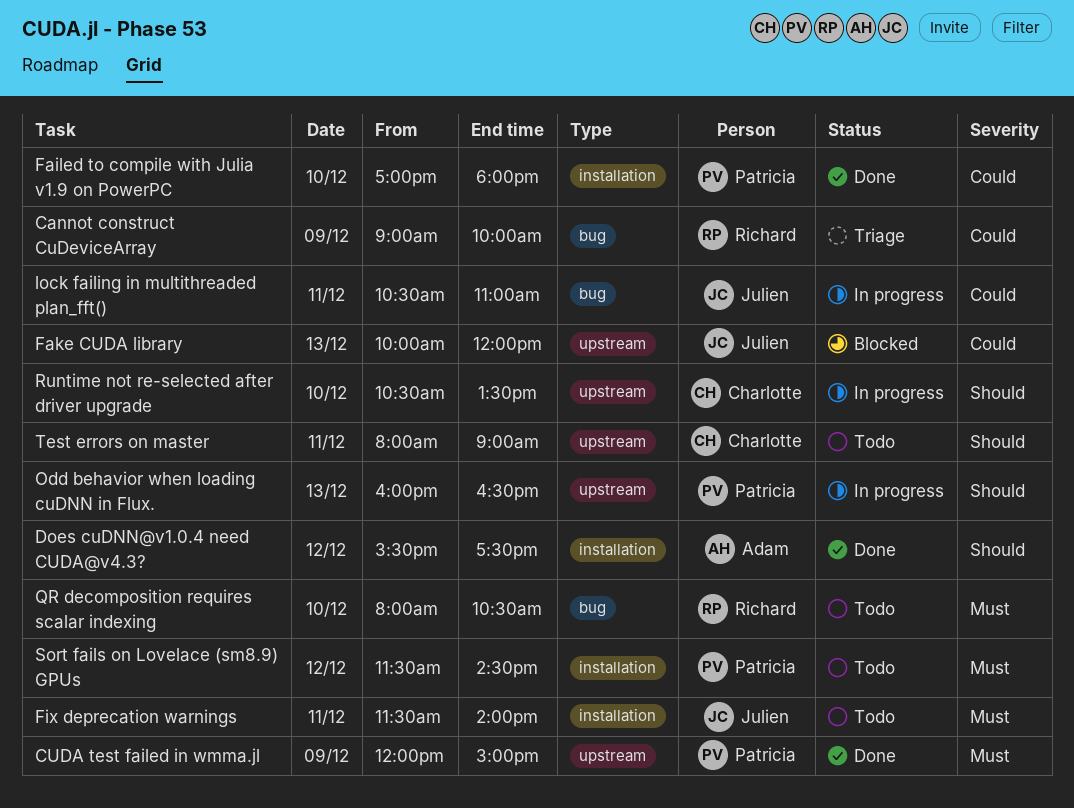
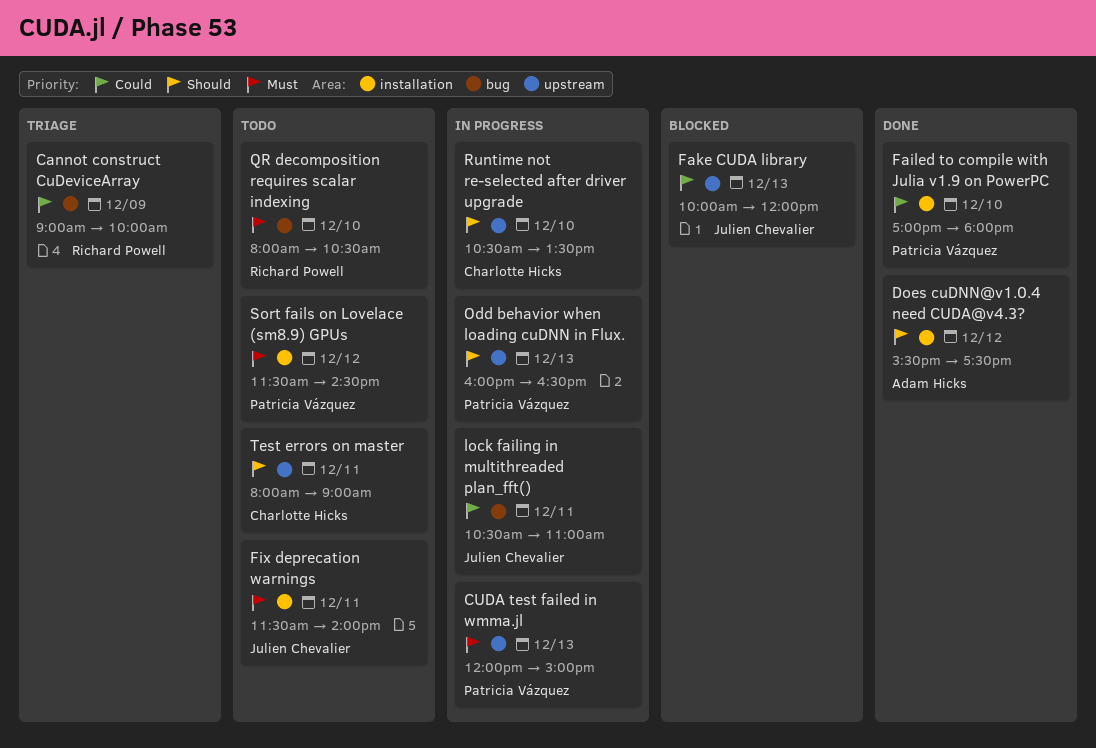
CUDA test failed in wmma.jl, status: Done -> In progress
CUDA test failed in wmma.jl, day: Dec 9 -> Dec 13

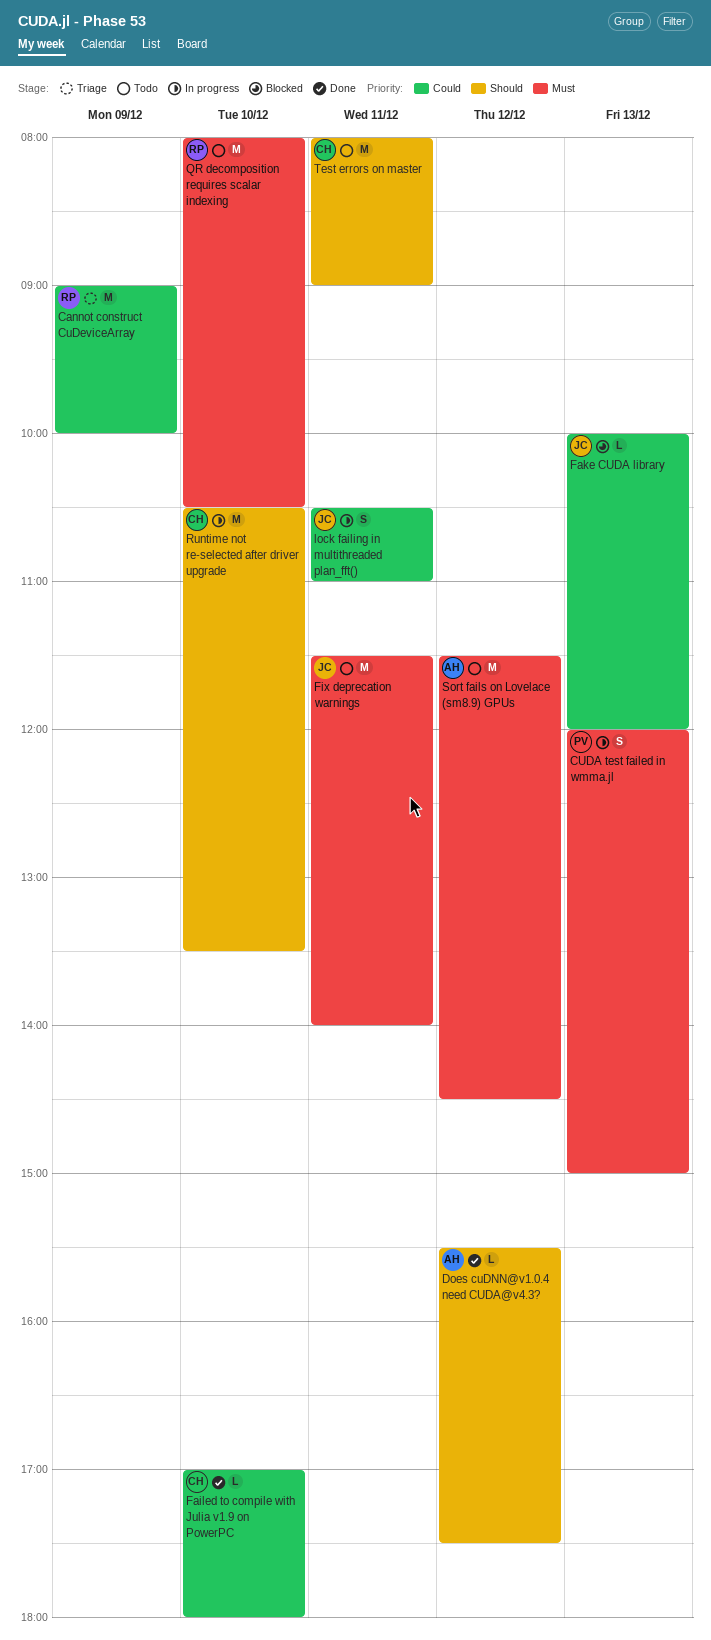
Failed to compile with Julia v1.9 on PowerPC, owner: Patricia Vázquez -> Charlotte Hicks
Odd behavior when loading cuDNN in Flux.: present -> none
Sort fails on Lovelace (sm8.9) GPUs, owner: Patricia Vázquez -> Adam Hicks

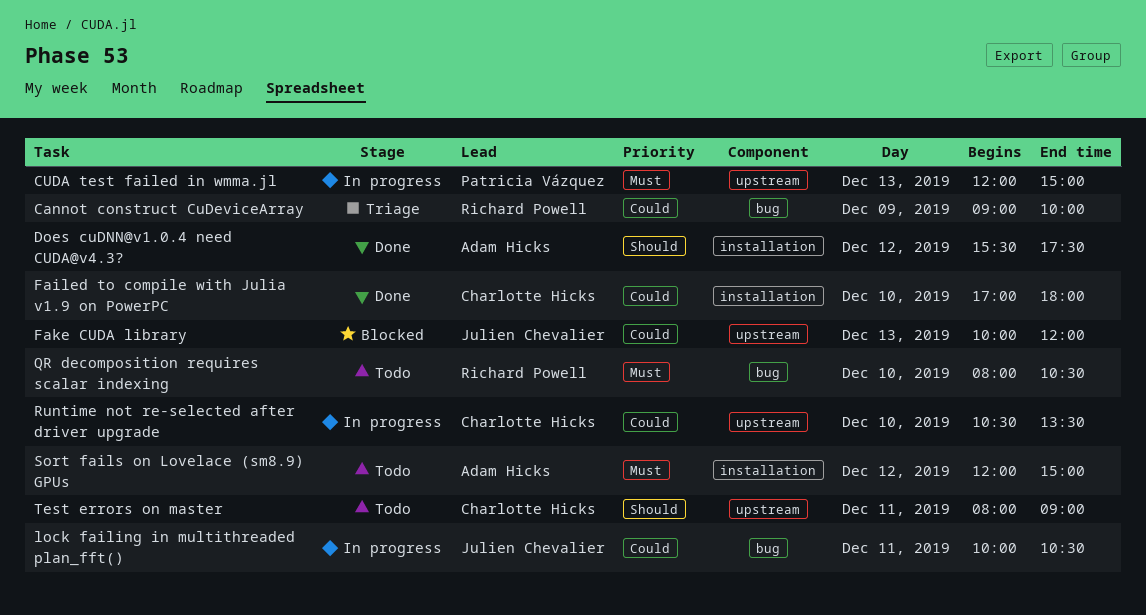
Fix deprecation warnings: present -> none
lock failing in multithreaded plan_fft(), begins: 10:30 -> 10:00
lock failing in multithreaded plan_fft(), ends: 11:00 -> 10:30
Runtime not re-selected after driver upgrade, priority: Should -> Could
Sort fails on Lovelace (sm8.9) GPUs, begins: 11:30 -> 12:00
Sort fails on Lovelace (sm8.9) GPUs, ends: 14:30 -> 15:00

